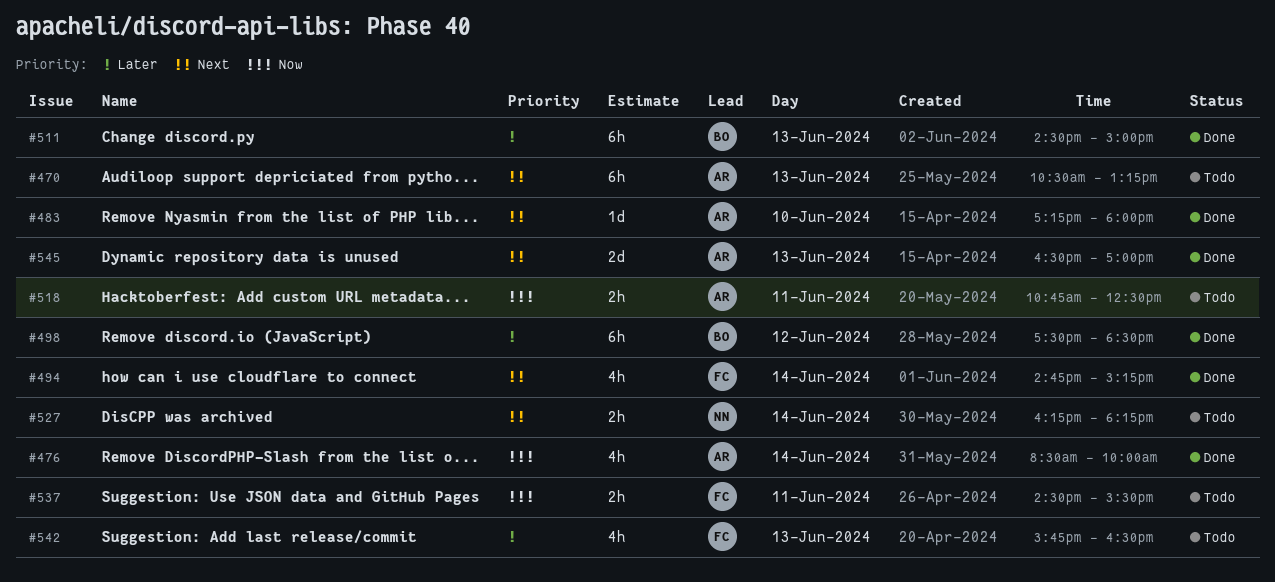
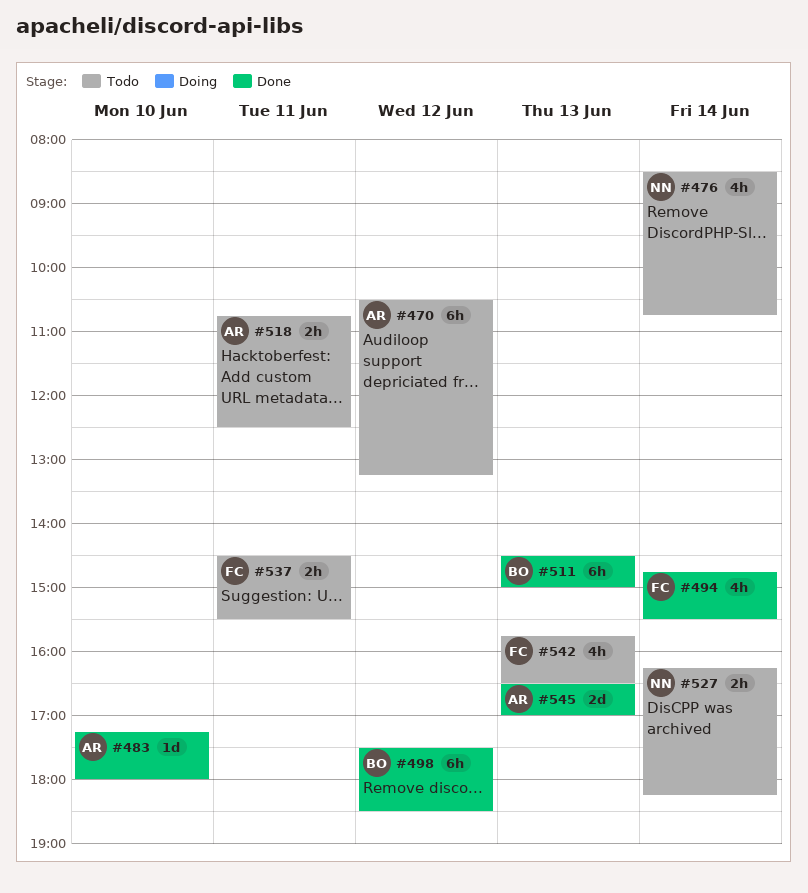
#470, day: Jun 13 -> Jun 12
#476, status: Done -> Todo
#476, owner: AR -> NN
#476, ends: 10:00 -> 10:45
#494, ends: 15:15 -> 15:30

